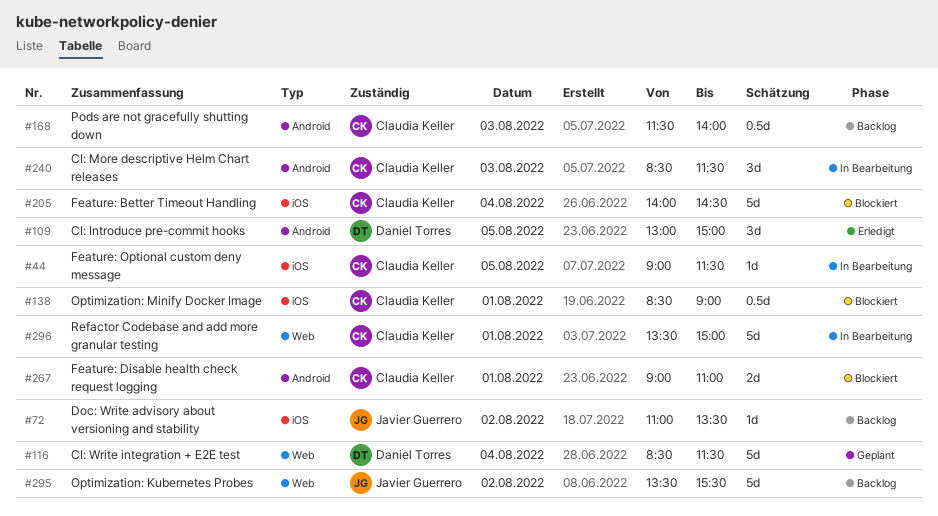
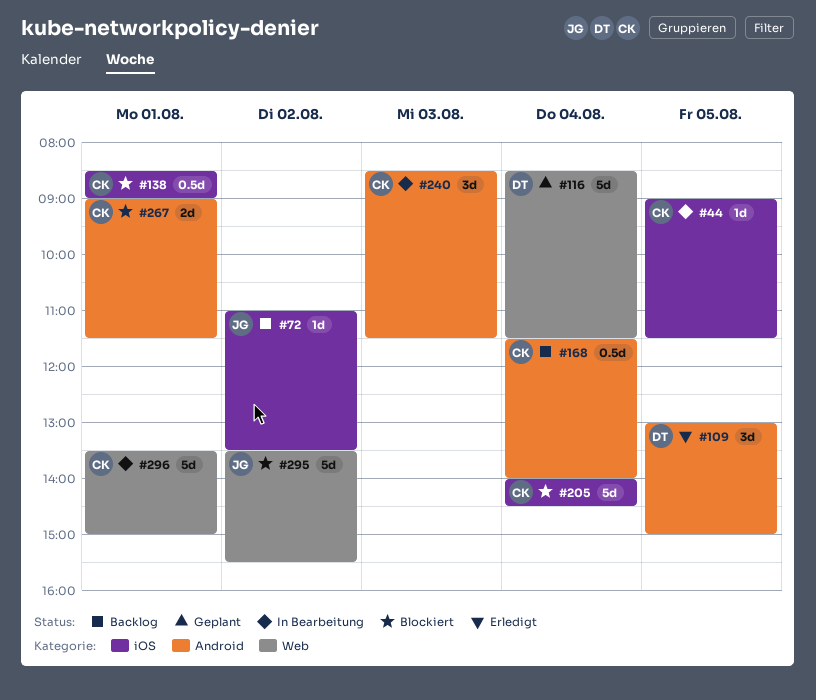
#168, day: Aug 3 -> Aug 4
#267, ends: 11:00 -> 11:30
#295, status: Backlog -> Blockiert

